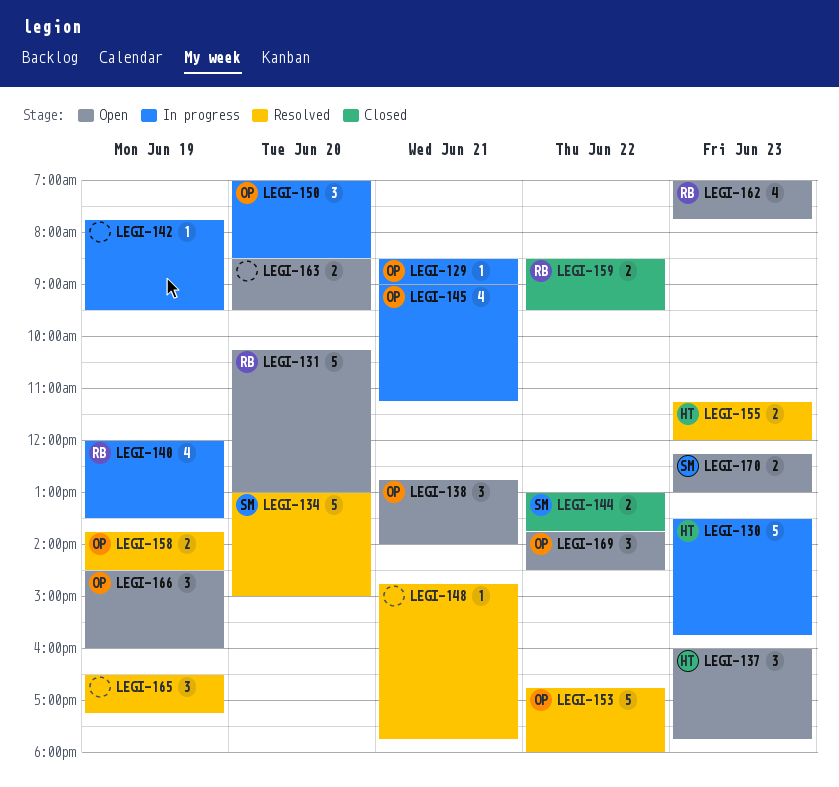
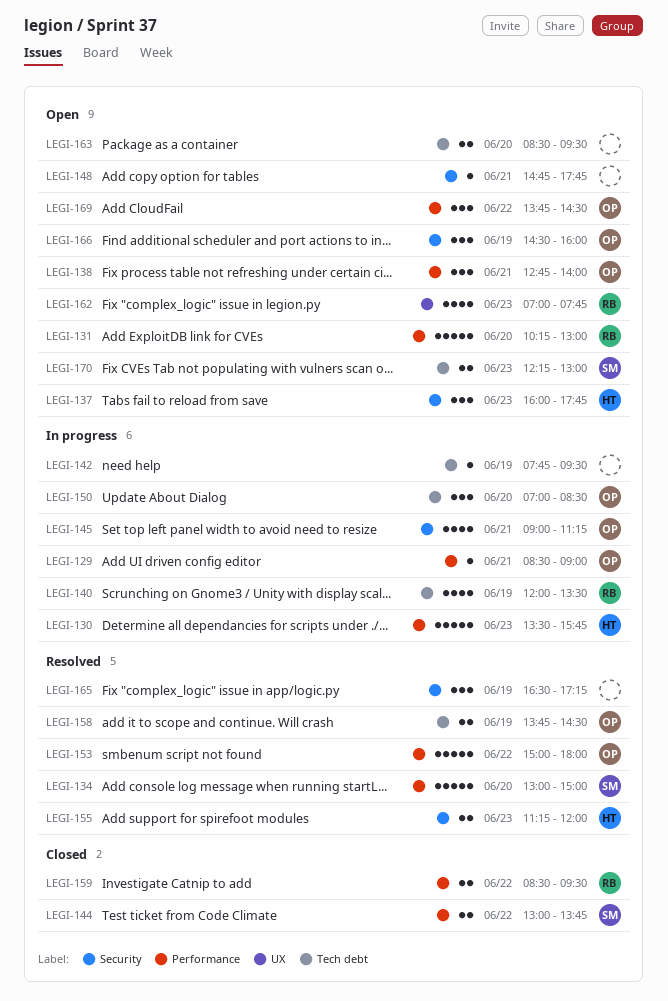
LEGI-148, status: Resolved -> Open
LEGI-153, begins: 16:45 -> 15:00

